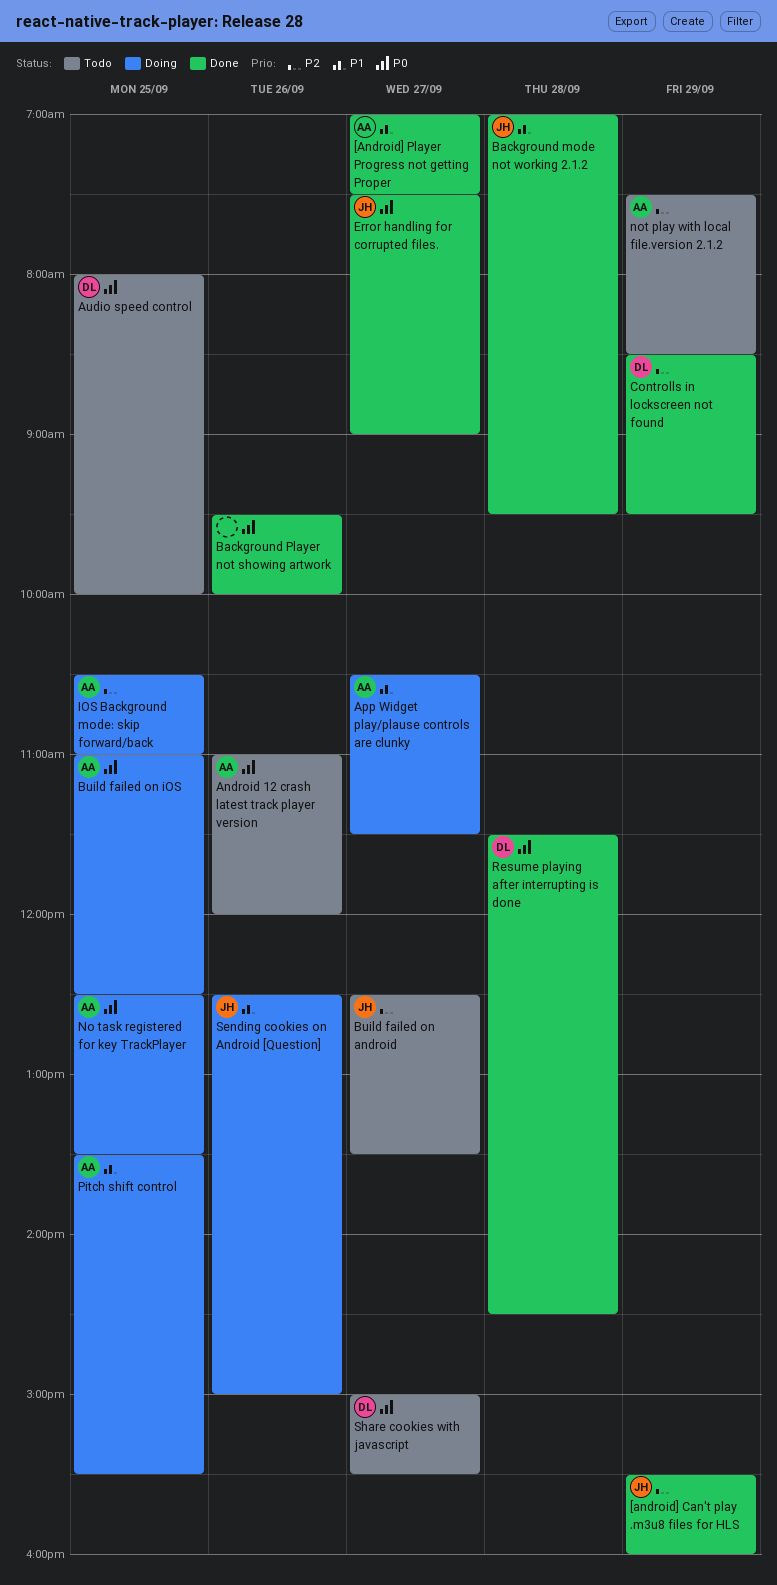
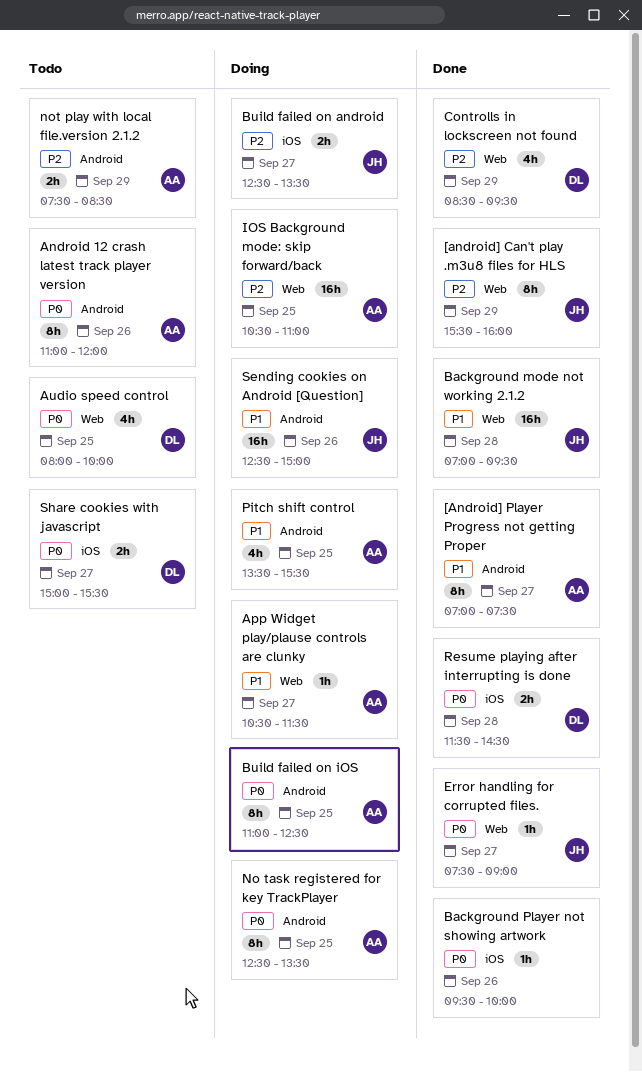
Build failed on android, status: Todo -> Doing

